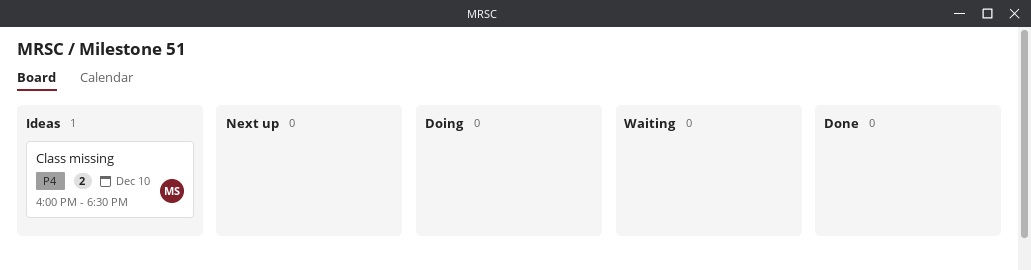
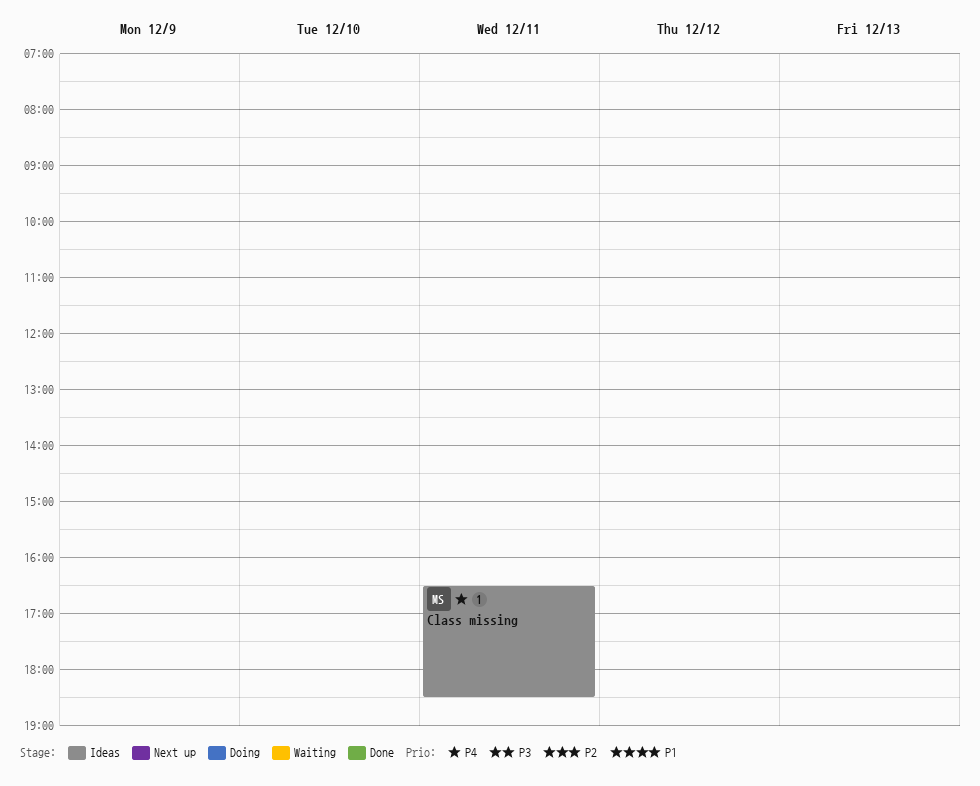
Class missing, estimate: 2 -> 1
Class missing, day: Dec 10 -> Dec 11
Class missing, begins: 16:00 -> 16:30

